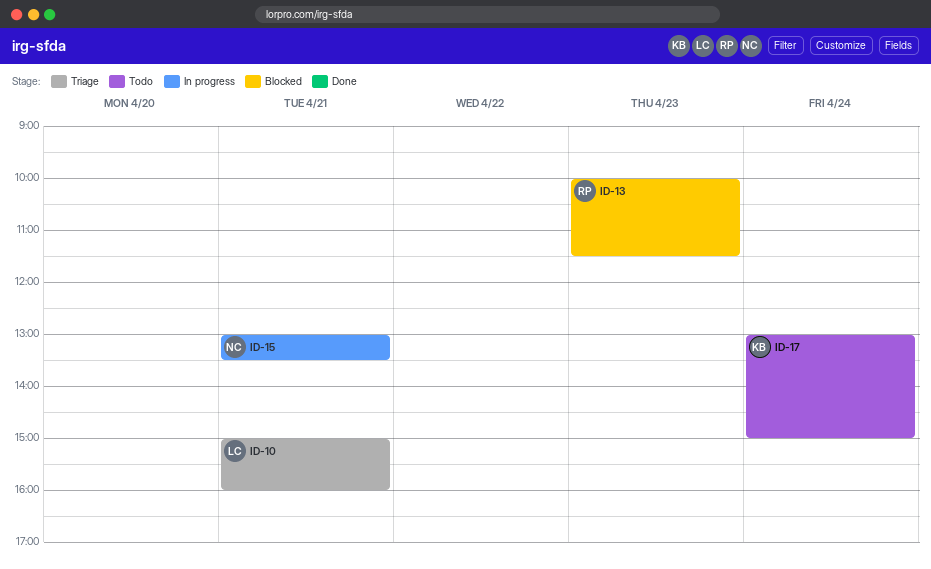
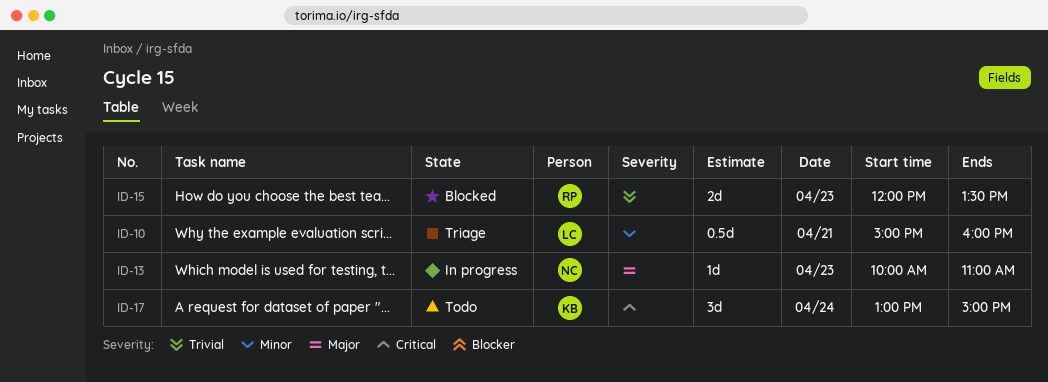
ID-13, status: Blocked -> In progress
ID-13, owner: RP -> NC
ID-13, ends: 11:30 -> 11:00
ID-15, status: In progress -> Blocked
ID-15, owner: NC -> RP
ID-15, day: Apr 21 -> Apr 23
ID-15, begins: 13:00 -> 12:00

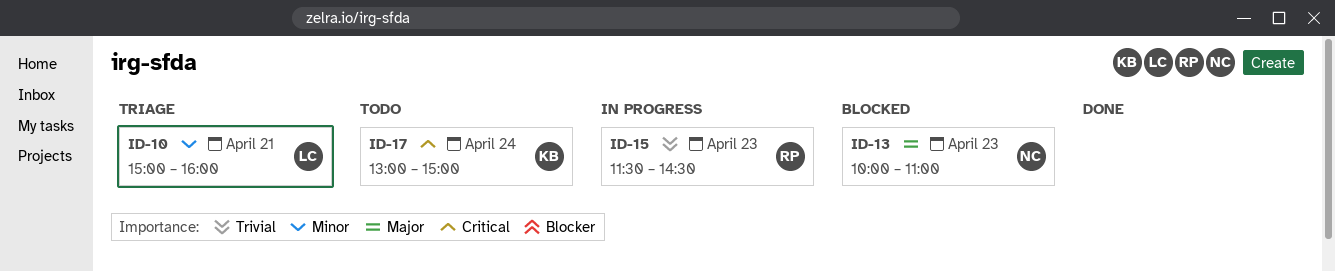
ID-13, status: In progress -> Blocked
ID-15, status: Blocked -> In progress
ID-15, begins: 12:00 -> 11:30
ID-15, ends: 13:30 -> 14:30

